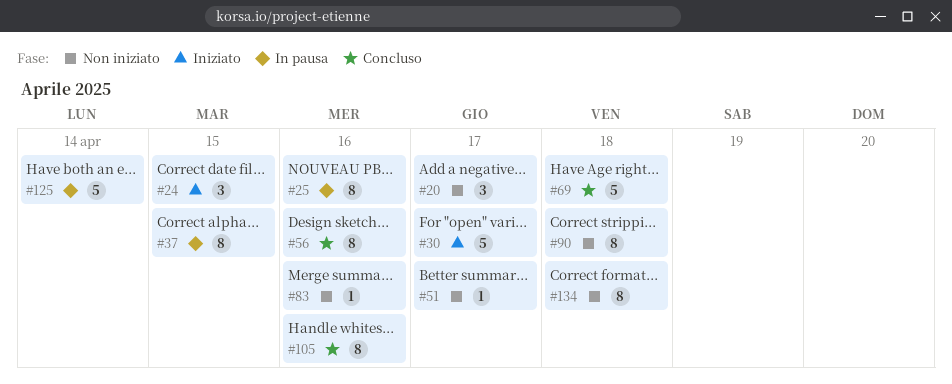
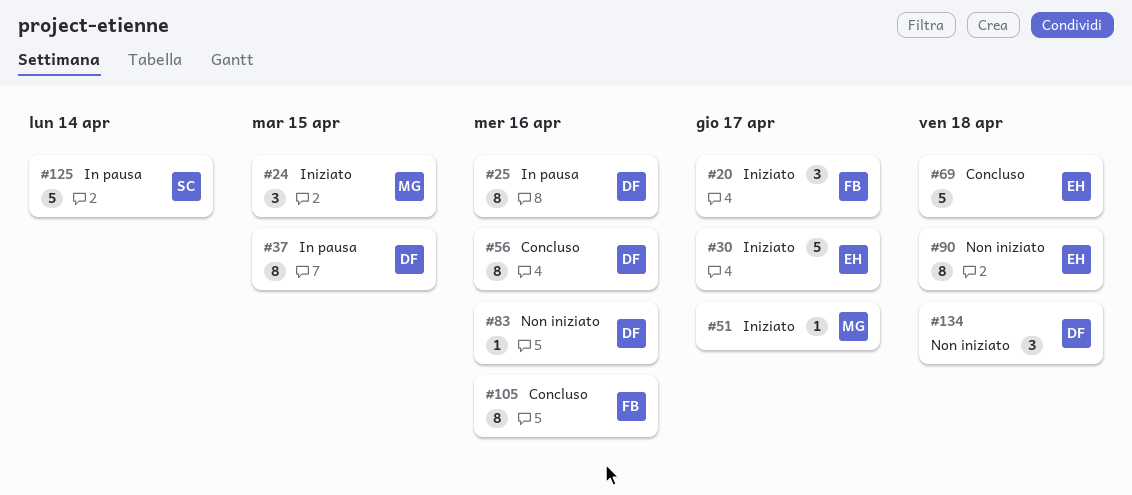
#20, status: Non iniziato -> Iniziato
#51, status: Non iniziato -> Iniziato
#134, estimate: 8 -> 3

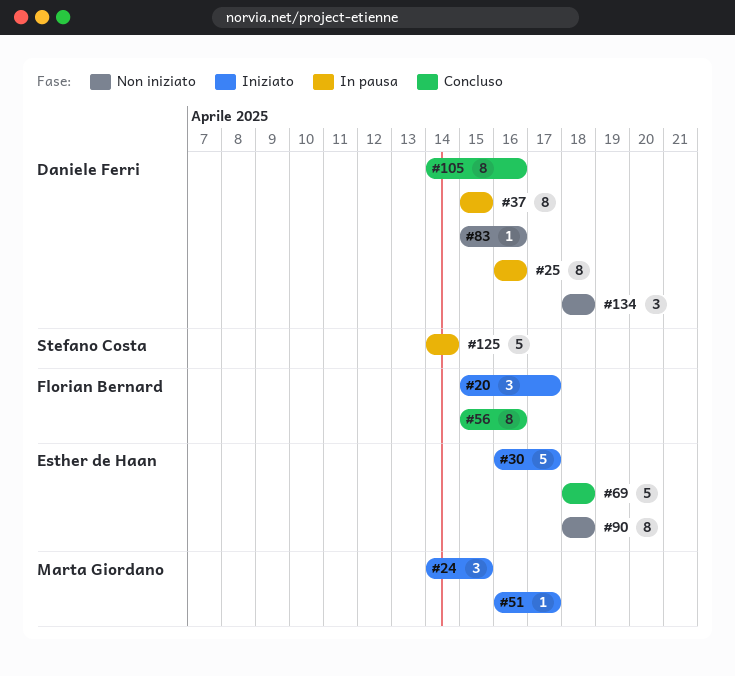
#56, owner: Daniele Ferri -> Florian Bernard
#105, owner: Florian Bernard -> Daniele Ferri

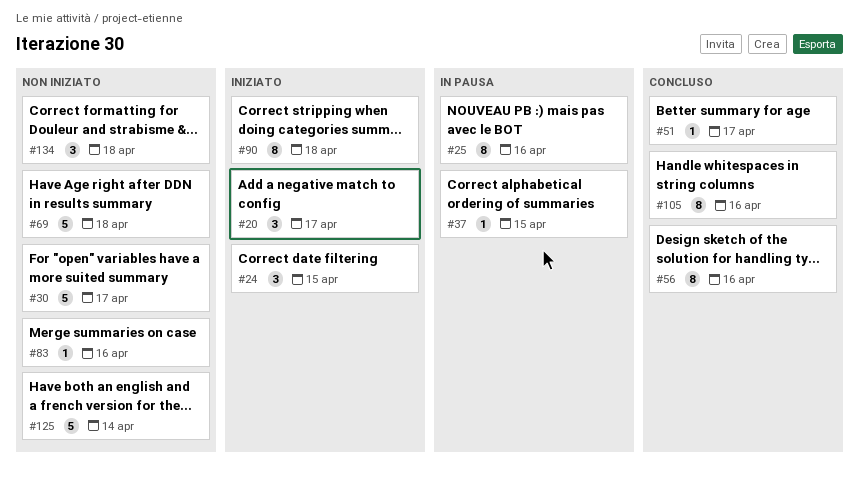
#30, status: Iniziato -> Non iniziato
#37, estimate: 8 -> 1
#51, status: Iniziato -> Concluso
#69, status: Concluso -> Non iniziato
#90, status: Non iniziato -> Iniziato
#125, status: In pausa -> Non iniziato

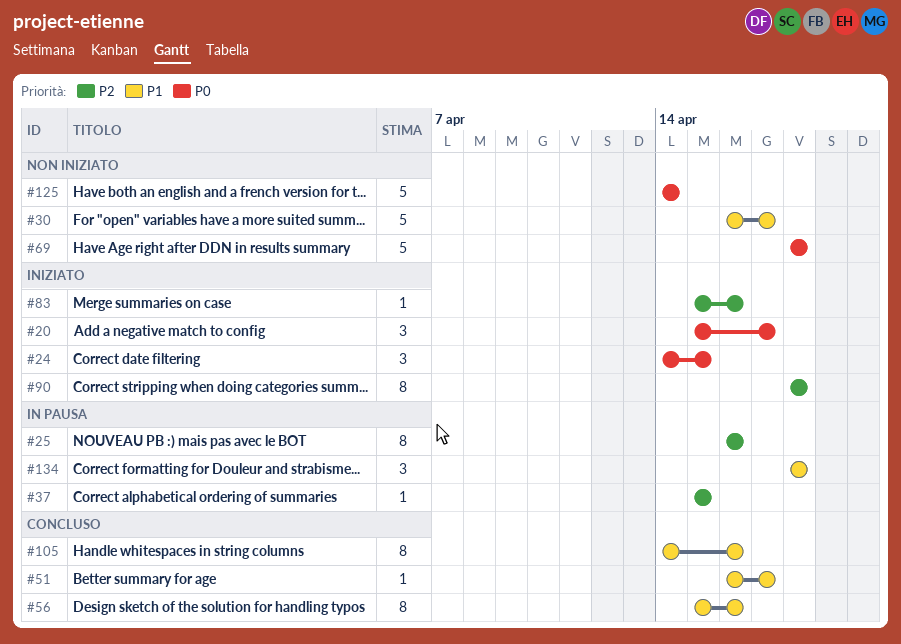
#83, status: Non iniziato -> Iniziato
#134, status: Non iniziato -> In pausa

